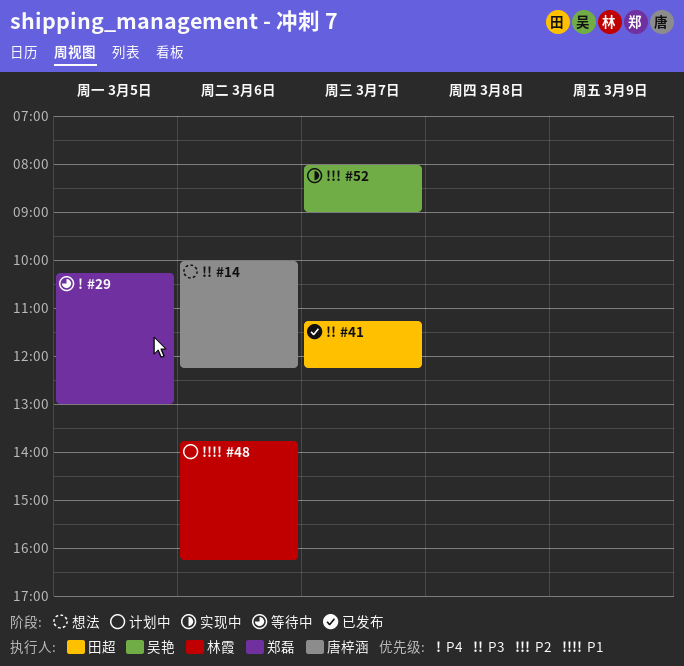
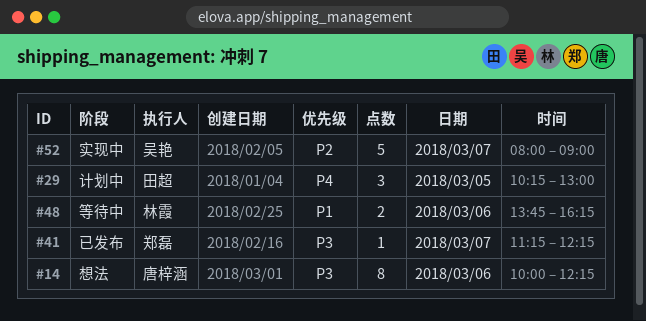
#29, status: 等待中 -> 计划中
#29, owner: 郑磊 -> 田超
#41, owner: 田超 -> 郑磊
#48, status: 计划中 -> 等待中

